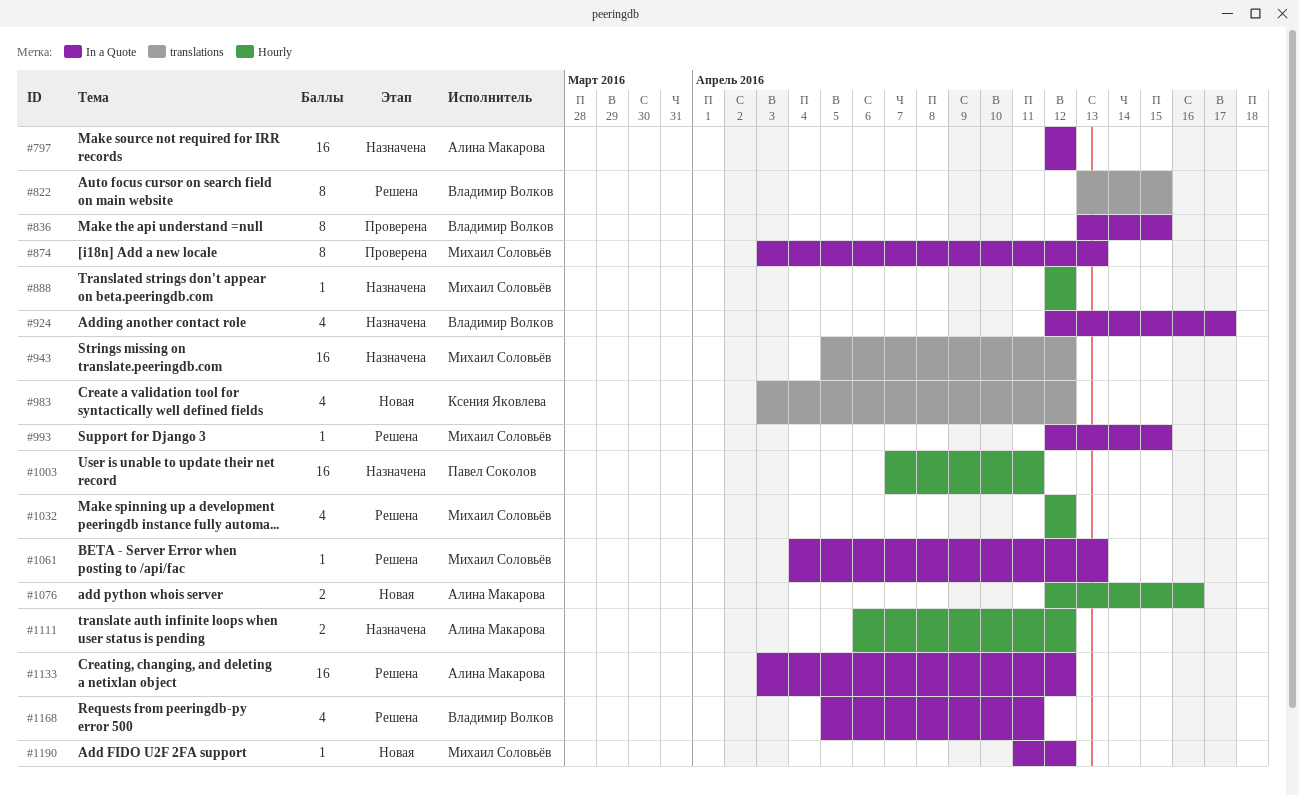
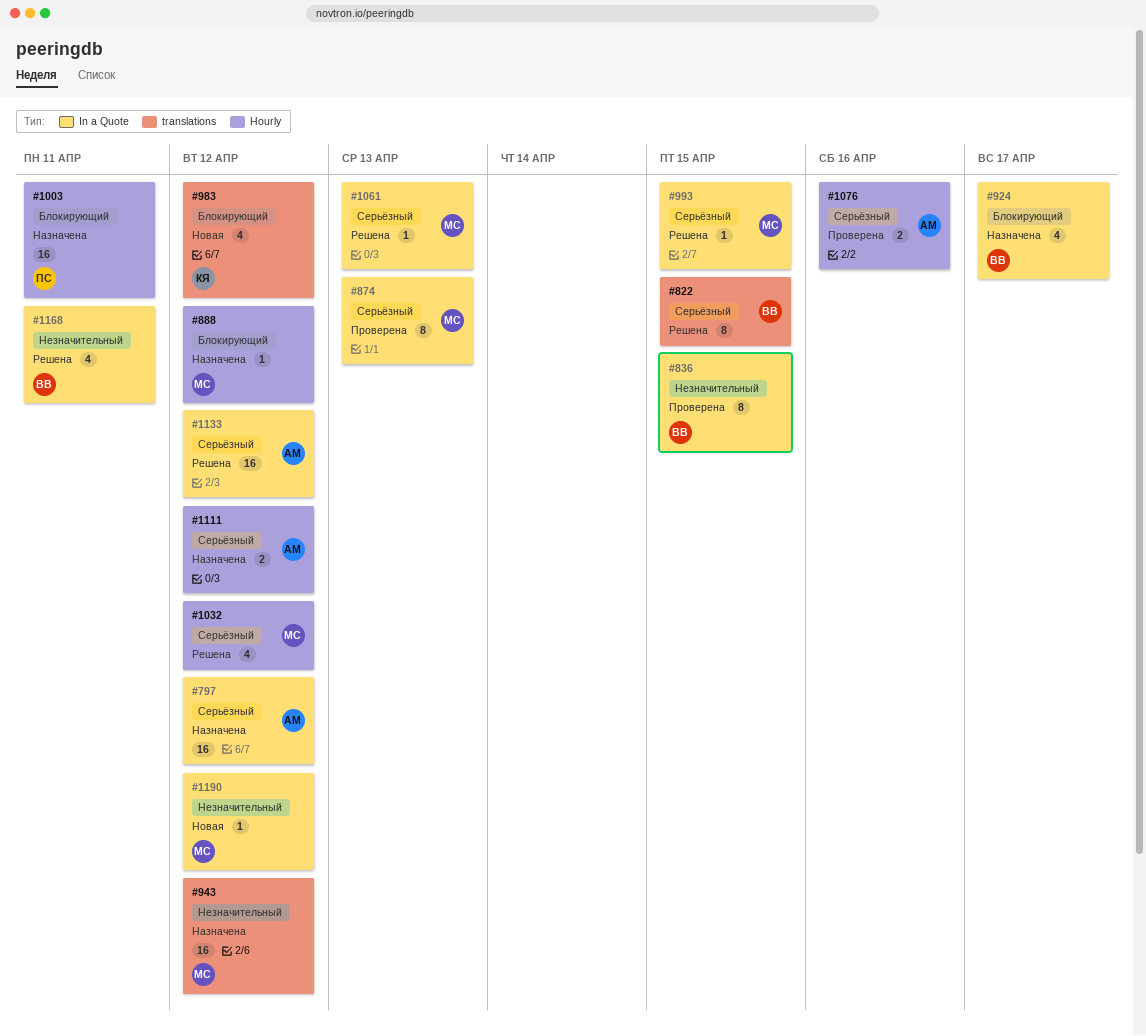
#1076, status: Новая -> Проверена

